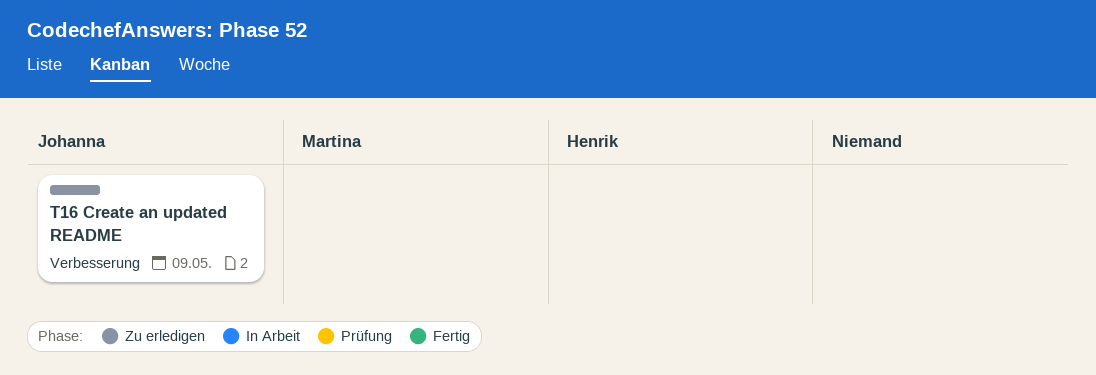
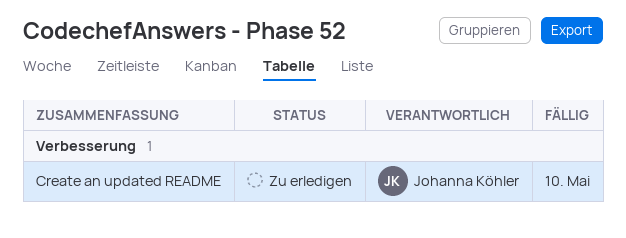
Create an updated README, due: May 9 -> May 10

